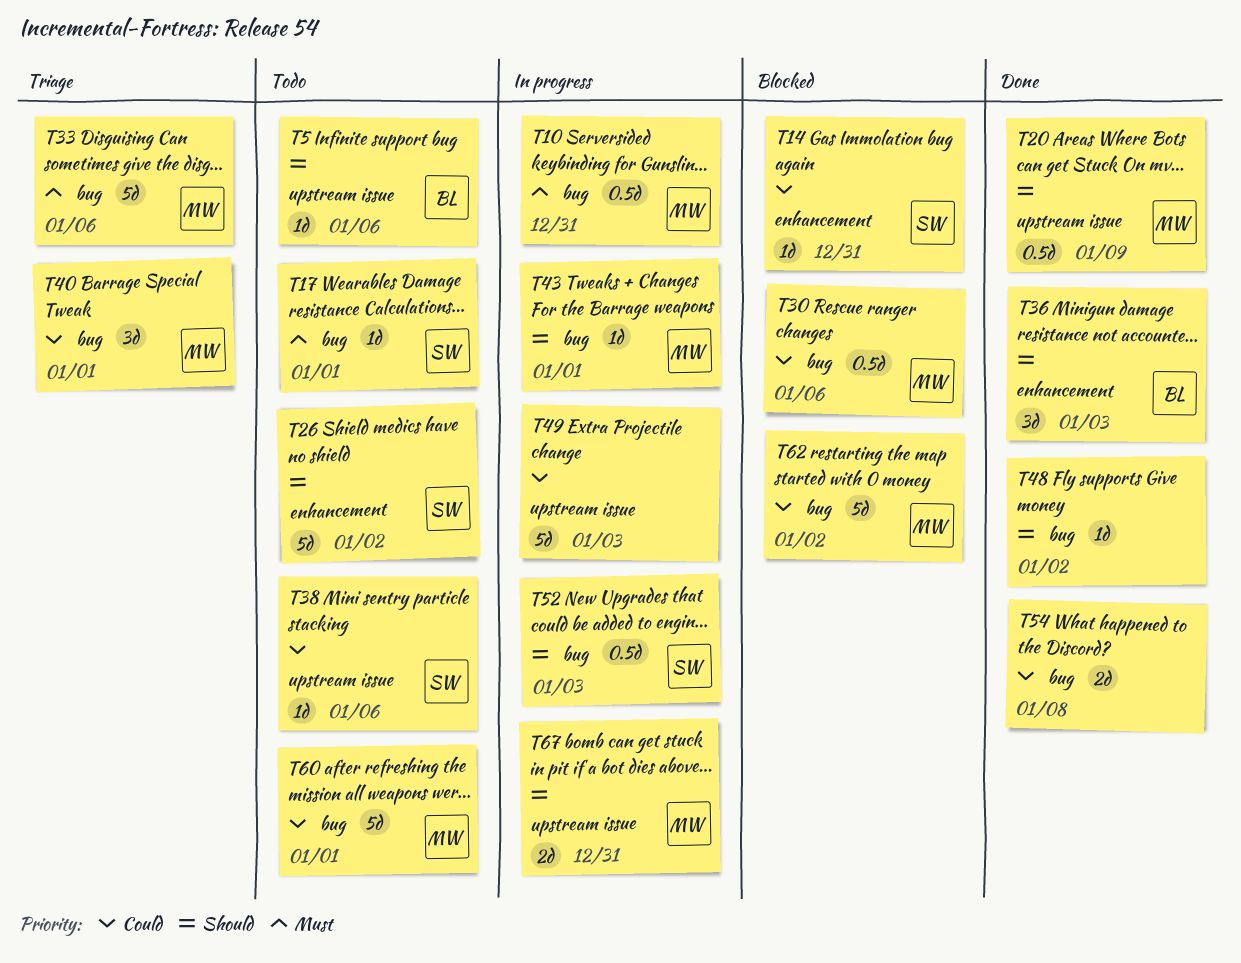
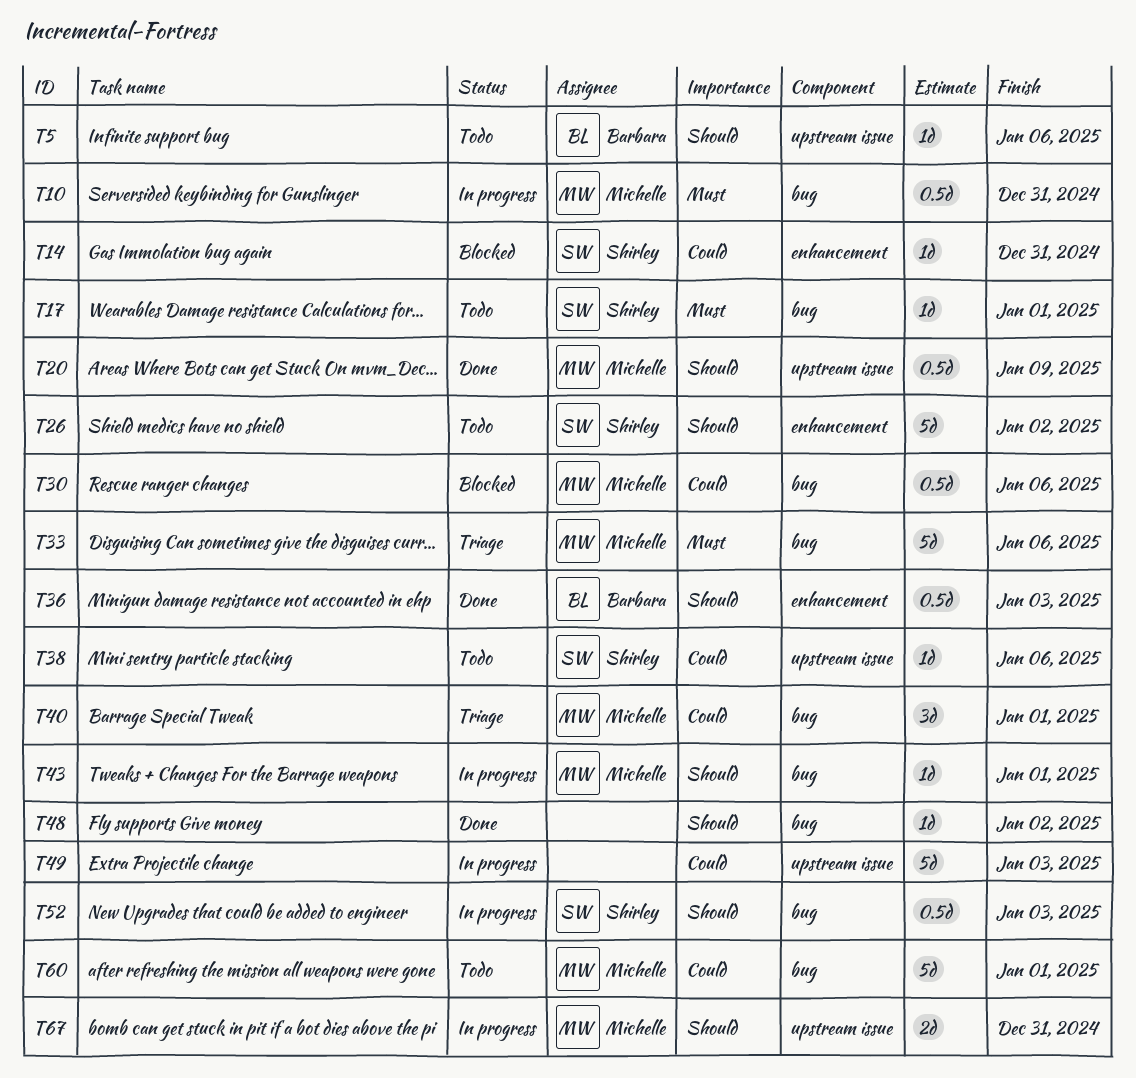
T36, estimate: 3d -> 0.5d
T54: present -> none
T62: present -> none

